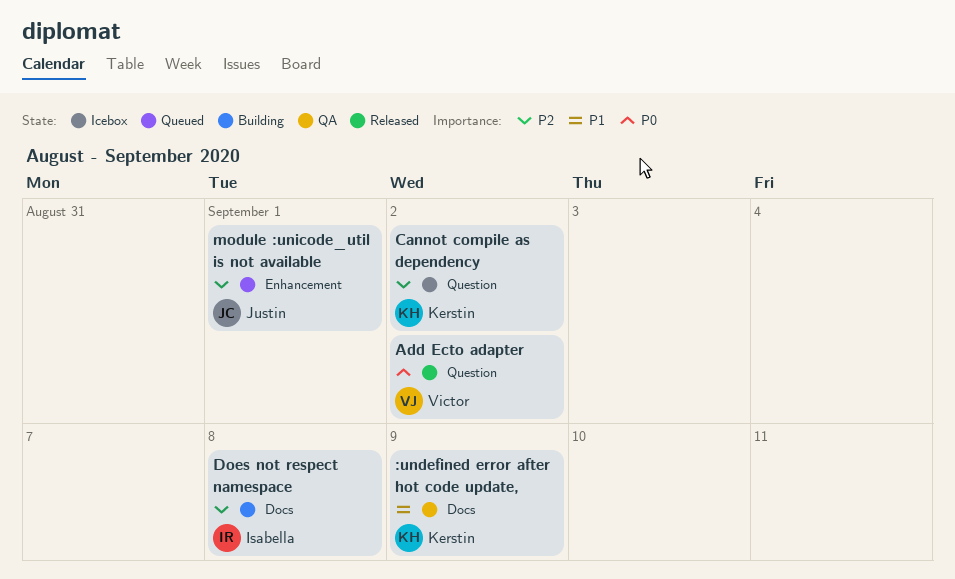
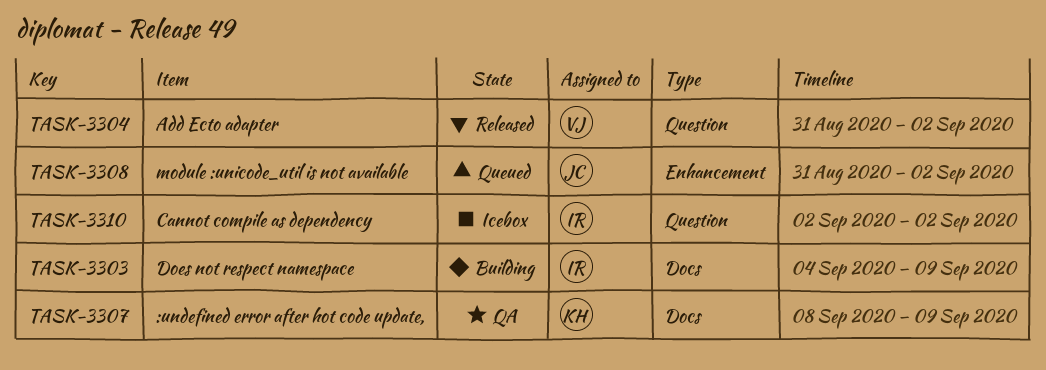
Cannot compile as dependency, owner: Kerstin -> Isabella
Does not respect namespace, due: Sep 8 -> Sep 9
module :unicode_util is not available, due: Sep 1 -> Sep 2

